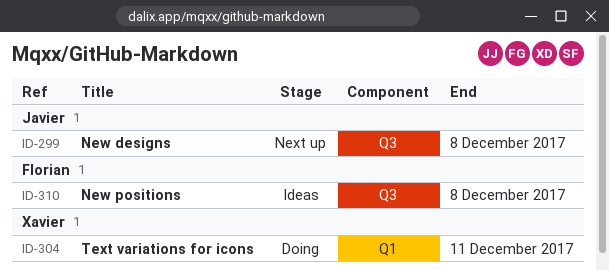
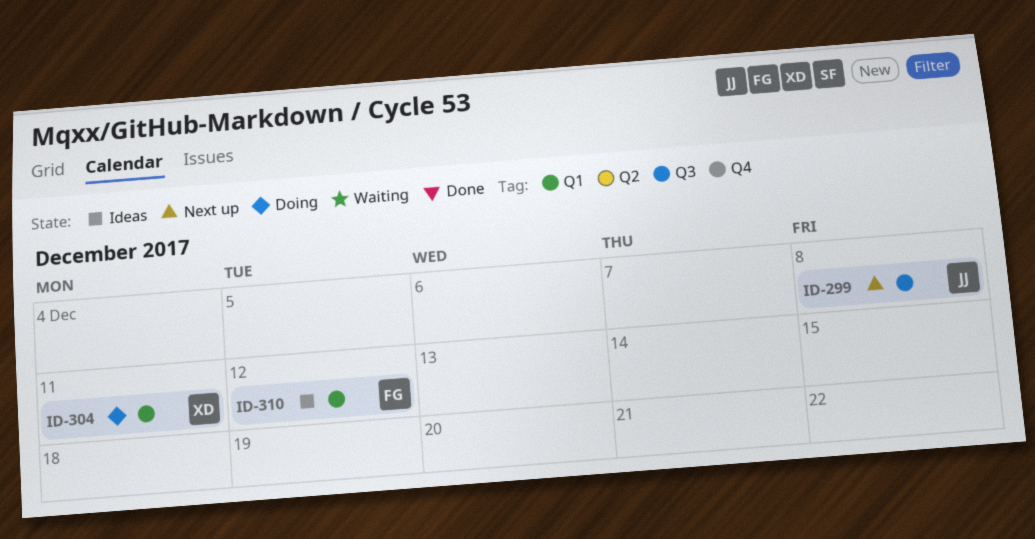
ID-310, label: Q3 -> Q1
ID-310, due: Dec 8 -> Dec 12

